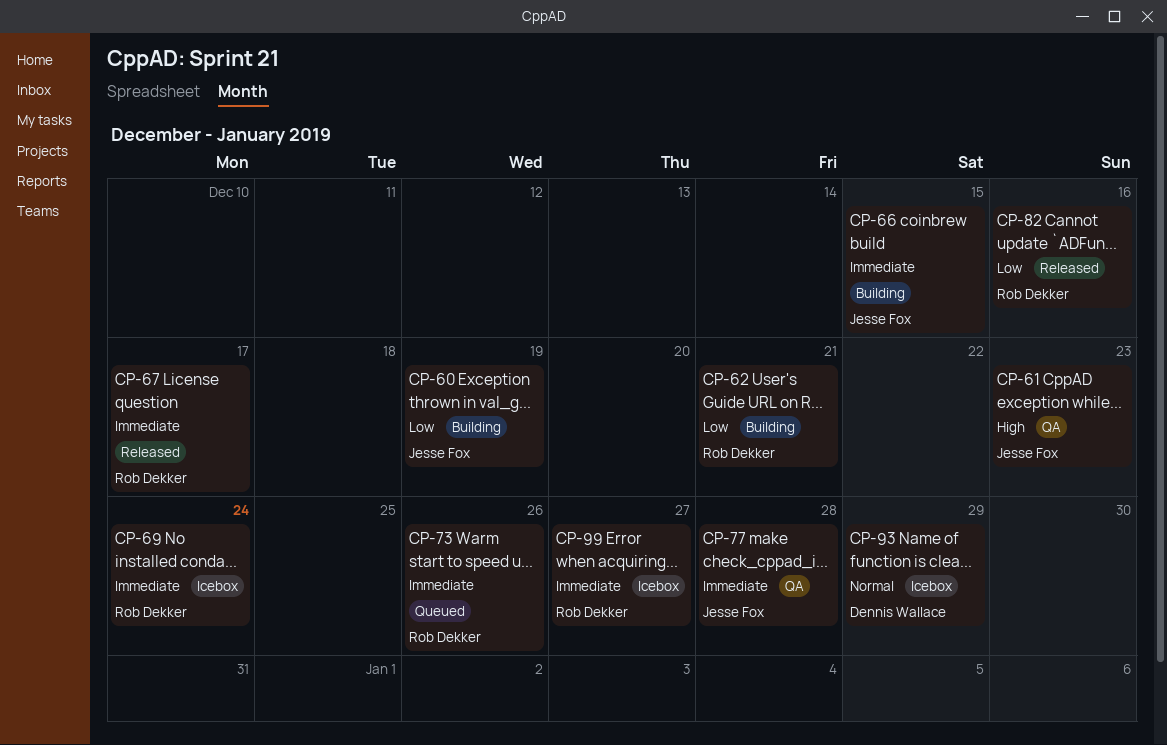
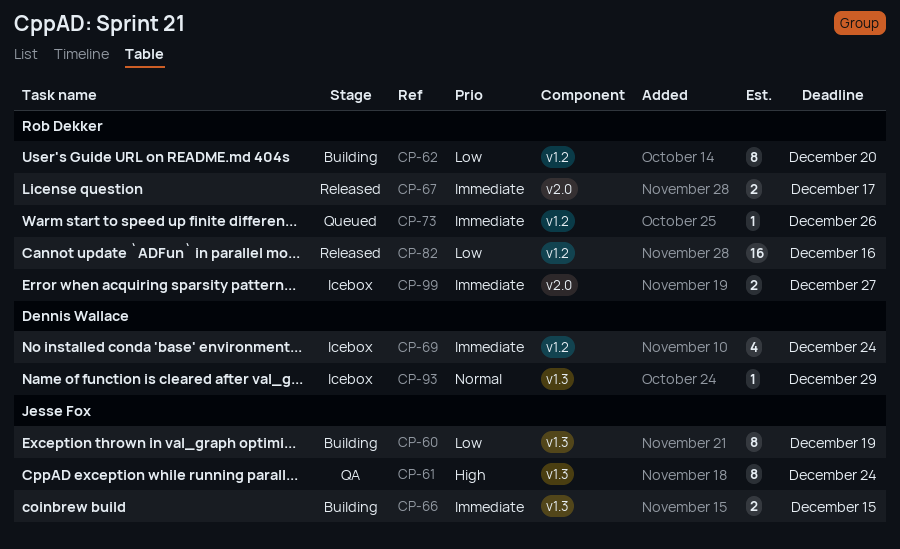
CP-61, due: Dec 23 -> Dec 24
CP-62, due: Dec 21 -> Dec 20
CP-69, owner: Rob Dekker -> Dennis Wallace
CP-77: present -> none

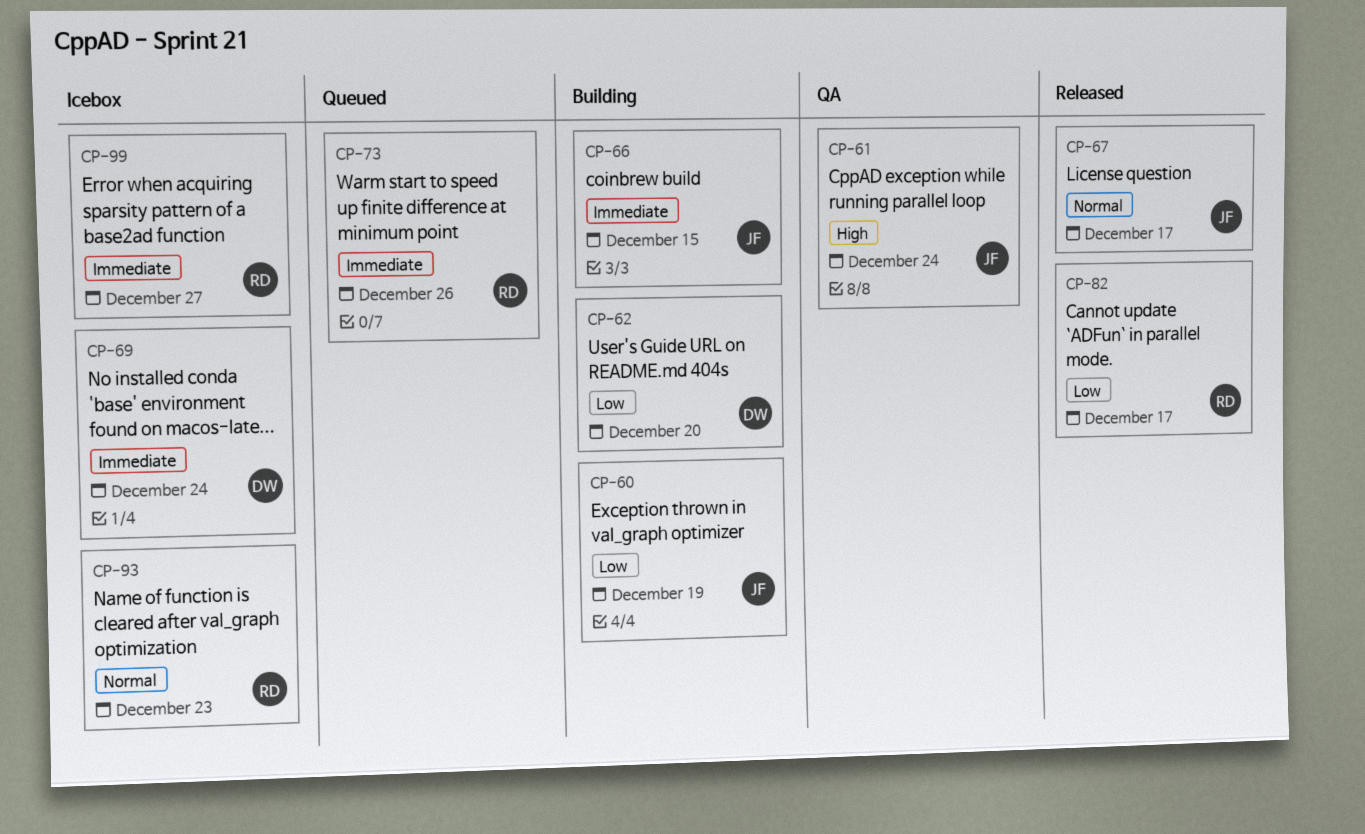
CP-62, owner: Rob Dekker -> Dennis Wallace
CP-67, owner: Rob Dekker -> Jesse Fox
CP-67, priority: Immediate -> Normal
CP-82, due: Dec 16 -> Dec 17
CP-93, owner: Dennis Wallace -> Rob Dekker
CP-93, due: Dec 29 -> Dec 23

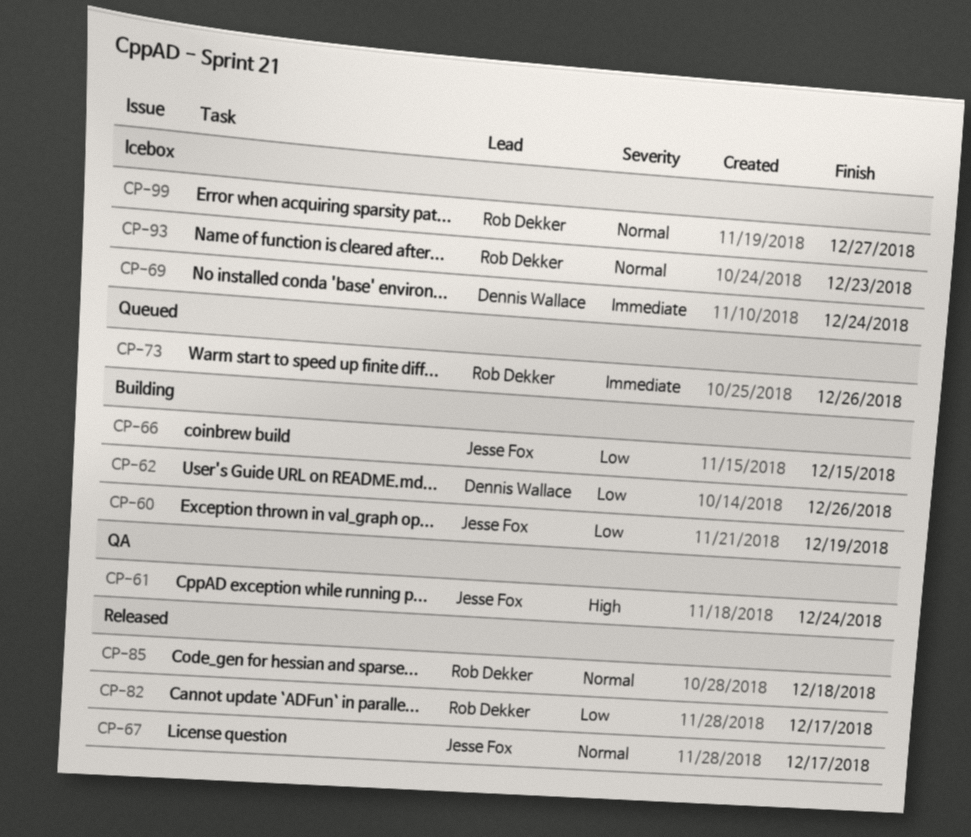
CP-62, due: Dec 20 -> Dec 26
CP-66, priority: Immediate -> Low
CP-85: none -> present
CP-99, priority: Immediate -> Normal

